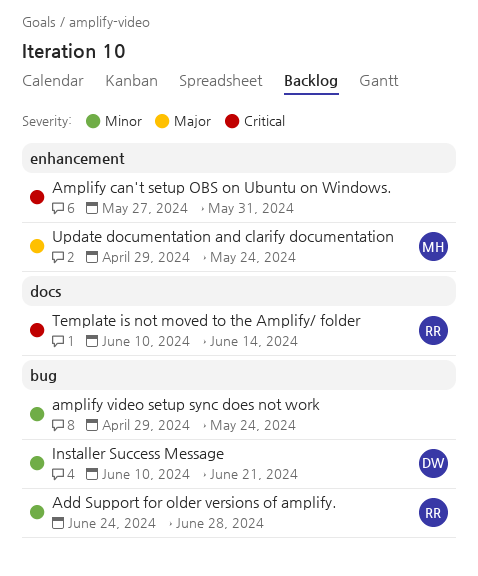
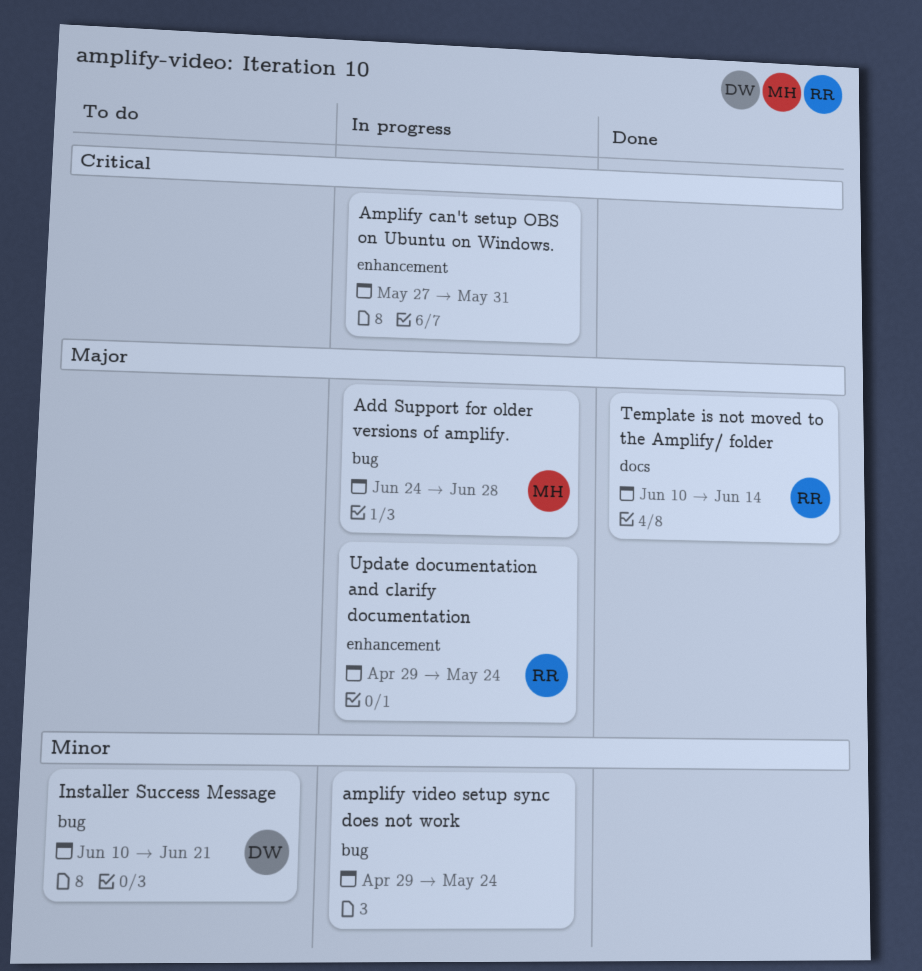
Add Support for older versions of amplify., owner: RR -> MH
Add Support for older versions of amplify., priority: Minor -> Major
Template is not moved to the Amplify/ folder, priority: Critical -> Major
Update documentation and clarify documentation, owner: MH -> RR

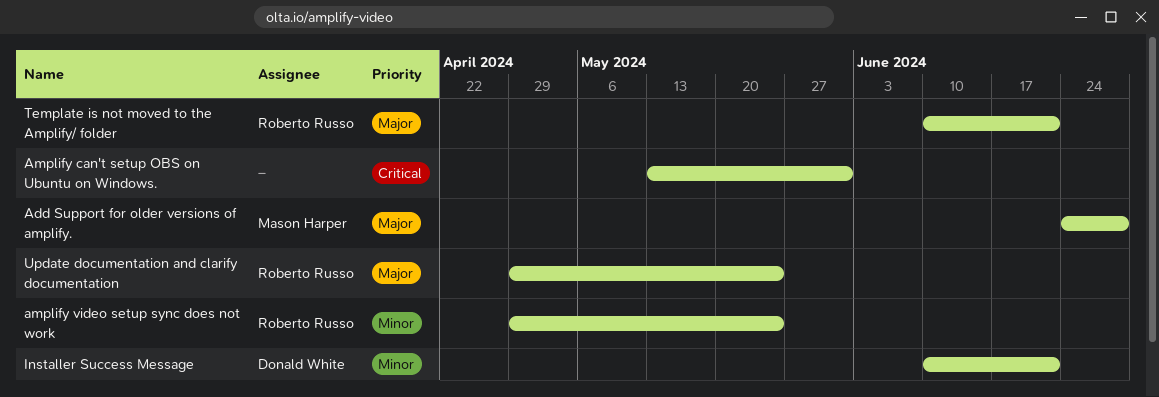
Amplify can't setup OBS on Ubuntu on Windows., start: May 27 -> May 13
amplify video setup sync does not work, owner: none -> Roberto Russo
Template is not moved to the Amplify/ folder, due: Jun 14 -> Jun 21

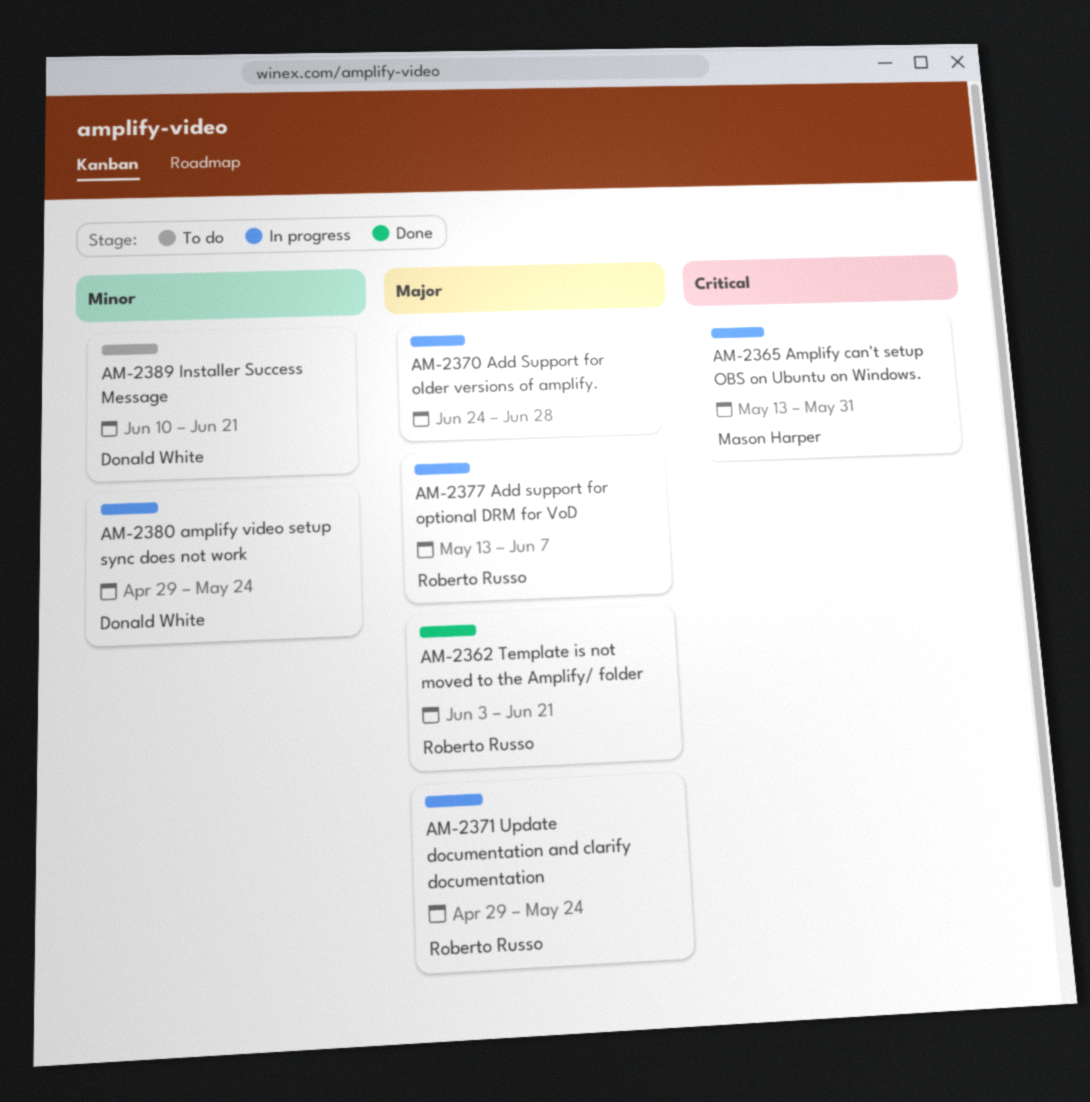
Add Support for older versions of amplify., owner: Mason Harper -> none
Add support for optional DRM for VoD: none -> present
Amplify can't setup OBS on Ubuntu on Windows., owner: none -> Mason Harper
amplify video setup sync does not work, owner: Roberto Russo -> Donald White
Template is not moved to the Amplify/ folder, start: Jun 10 -> Jun 3

